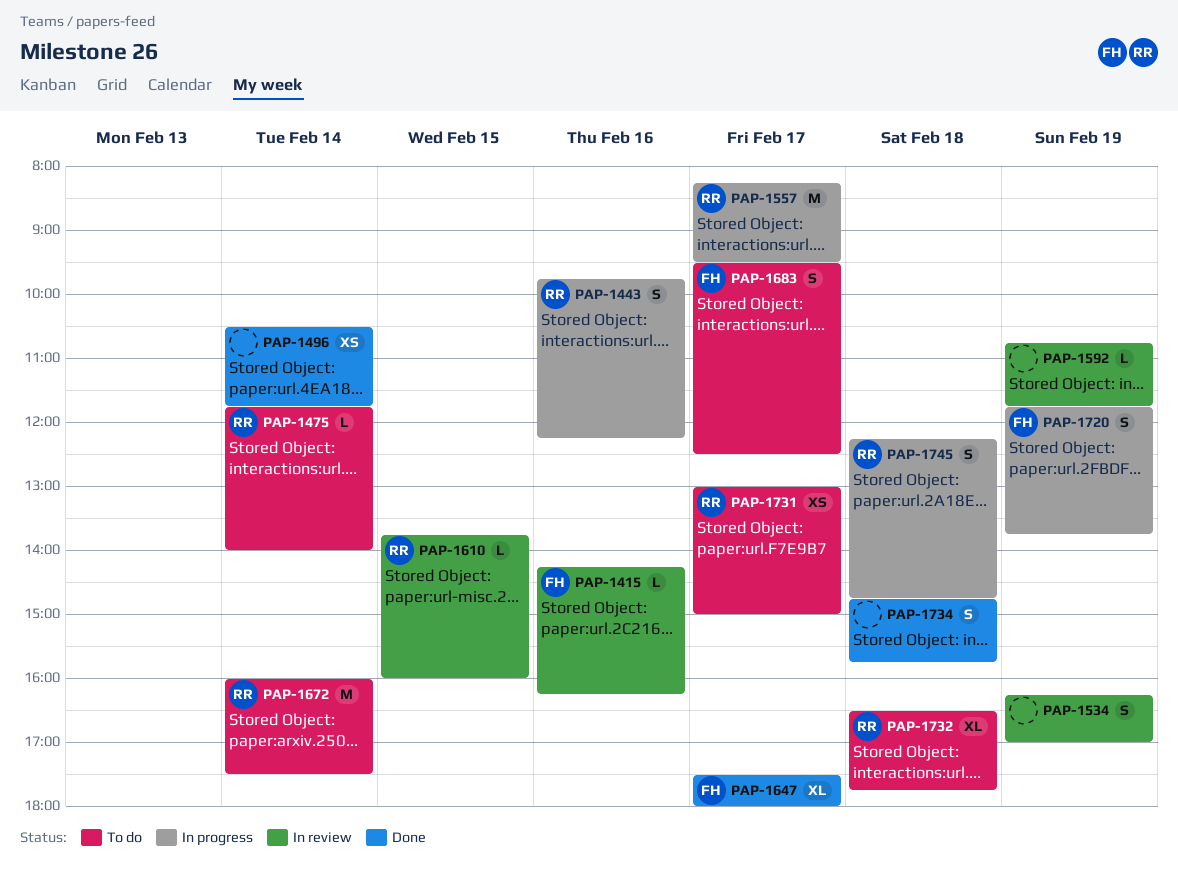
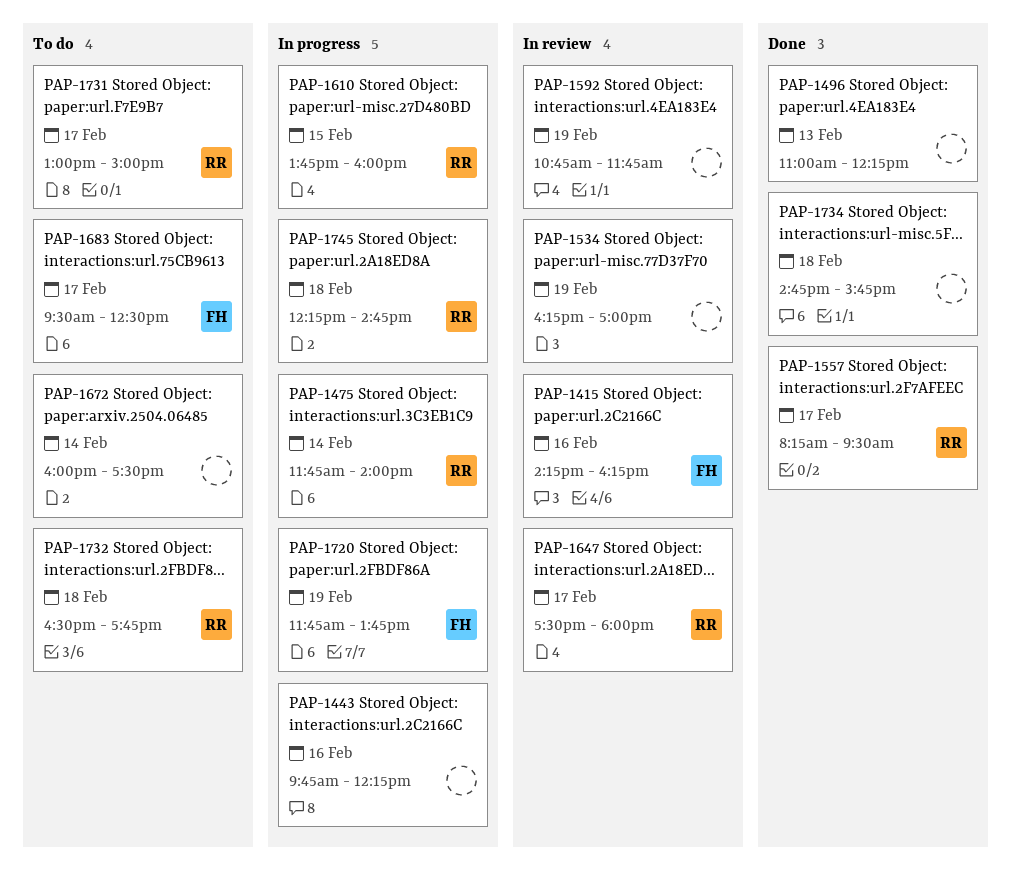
PAP-1443, owner: RR -> none
PAP-1475, status: To do -> In progress
PAP-1496, day: Feb 14 -> Feb 13
PAP-1496, begins: 10:30 -> 11:00
PAP-1496, ends: 11:45 -> 12:15
PAP-1557, status: In progress -> Done
PAP-1610, status: In review -> In progress
PAP-1647, status: Done -> In review
PAP-1647, owner: FH -> RR
PAP-1672, owner: RR -> none

